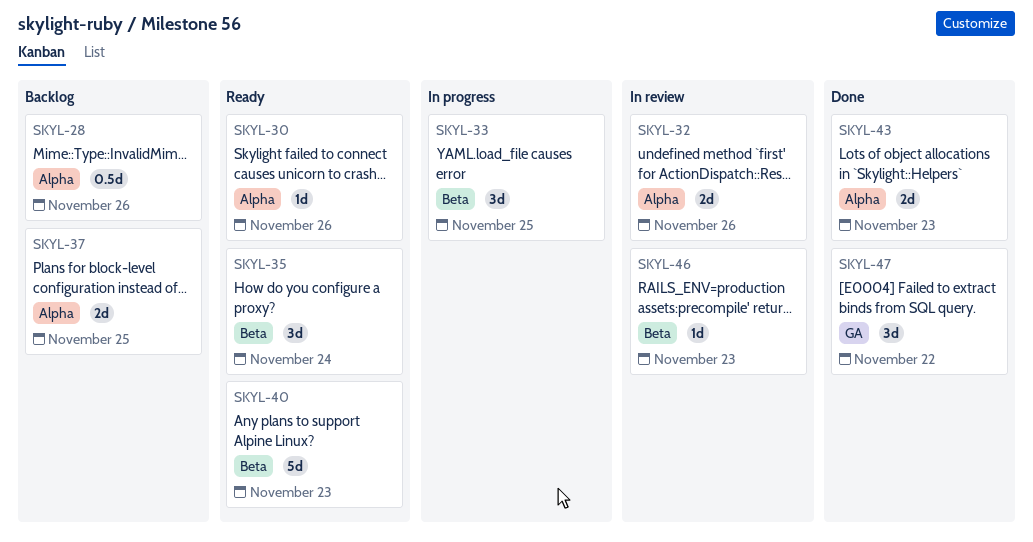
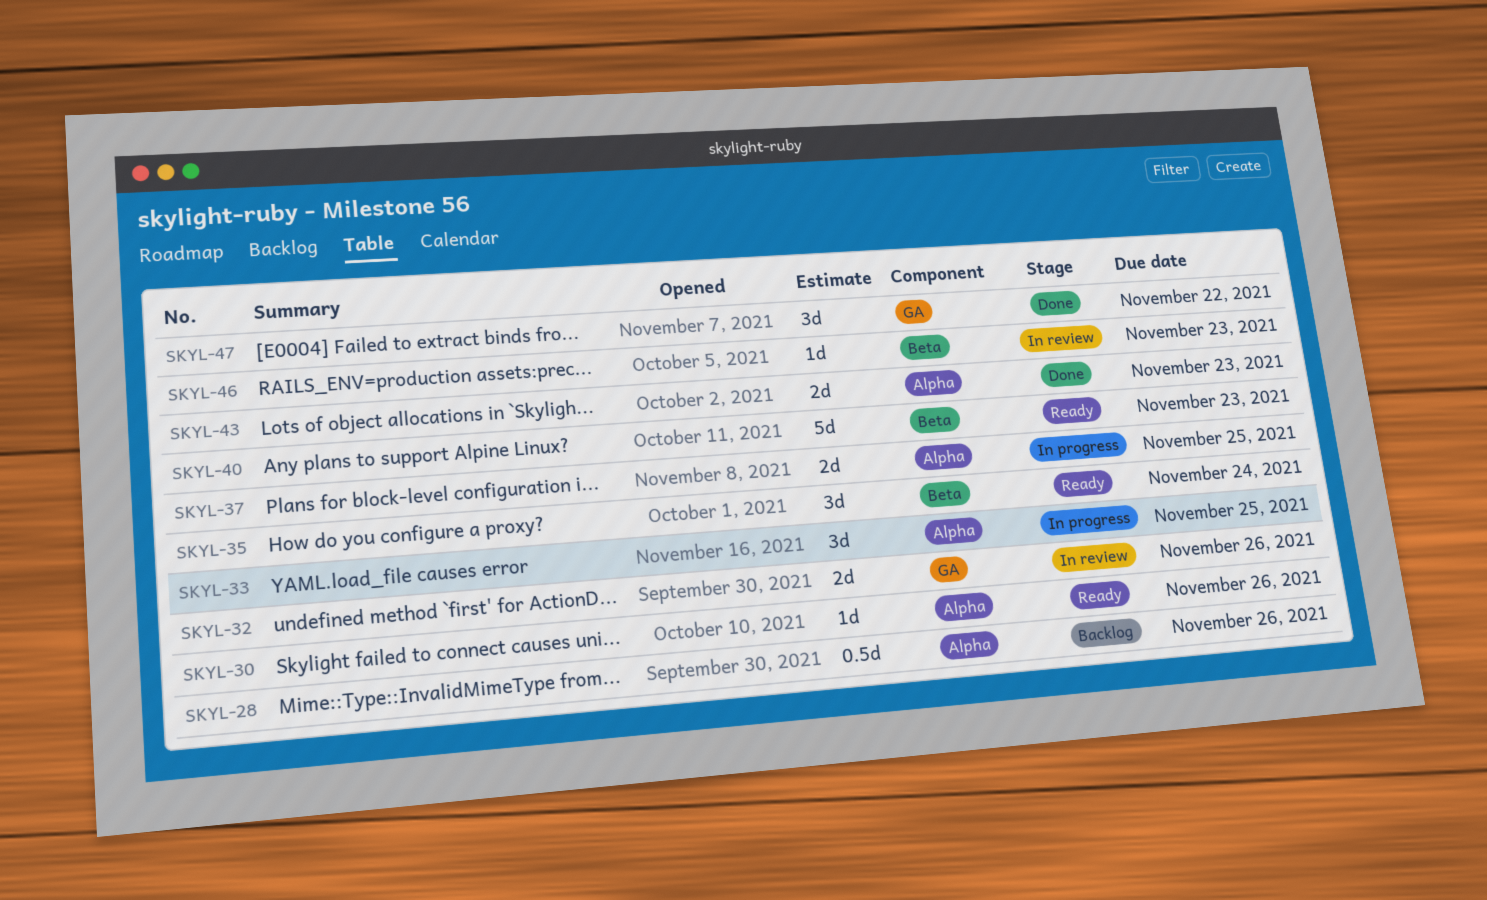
SKYL-32, label: Alpha -> GA
SKYL-33, label: Beta -> Alpha
SKYL-37, status: Backlog -> In progress

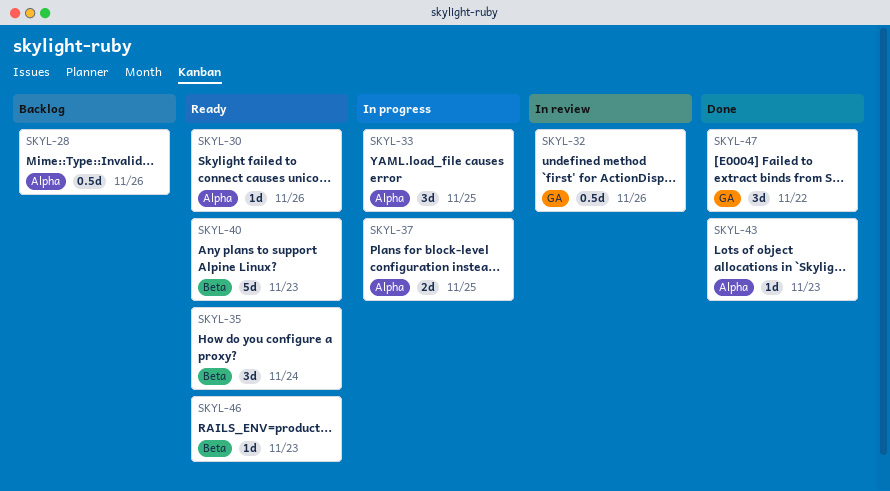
SKYL-32, estimate: 2d -> 0.5d
SKYL-43, estimate: 2d -> 1d
SKYL-46, status: In review -> Ready

